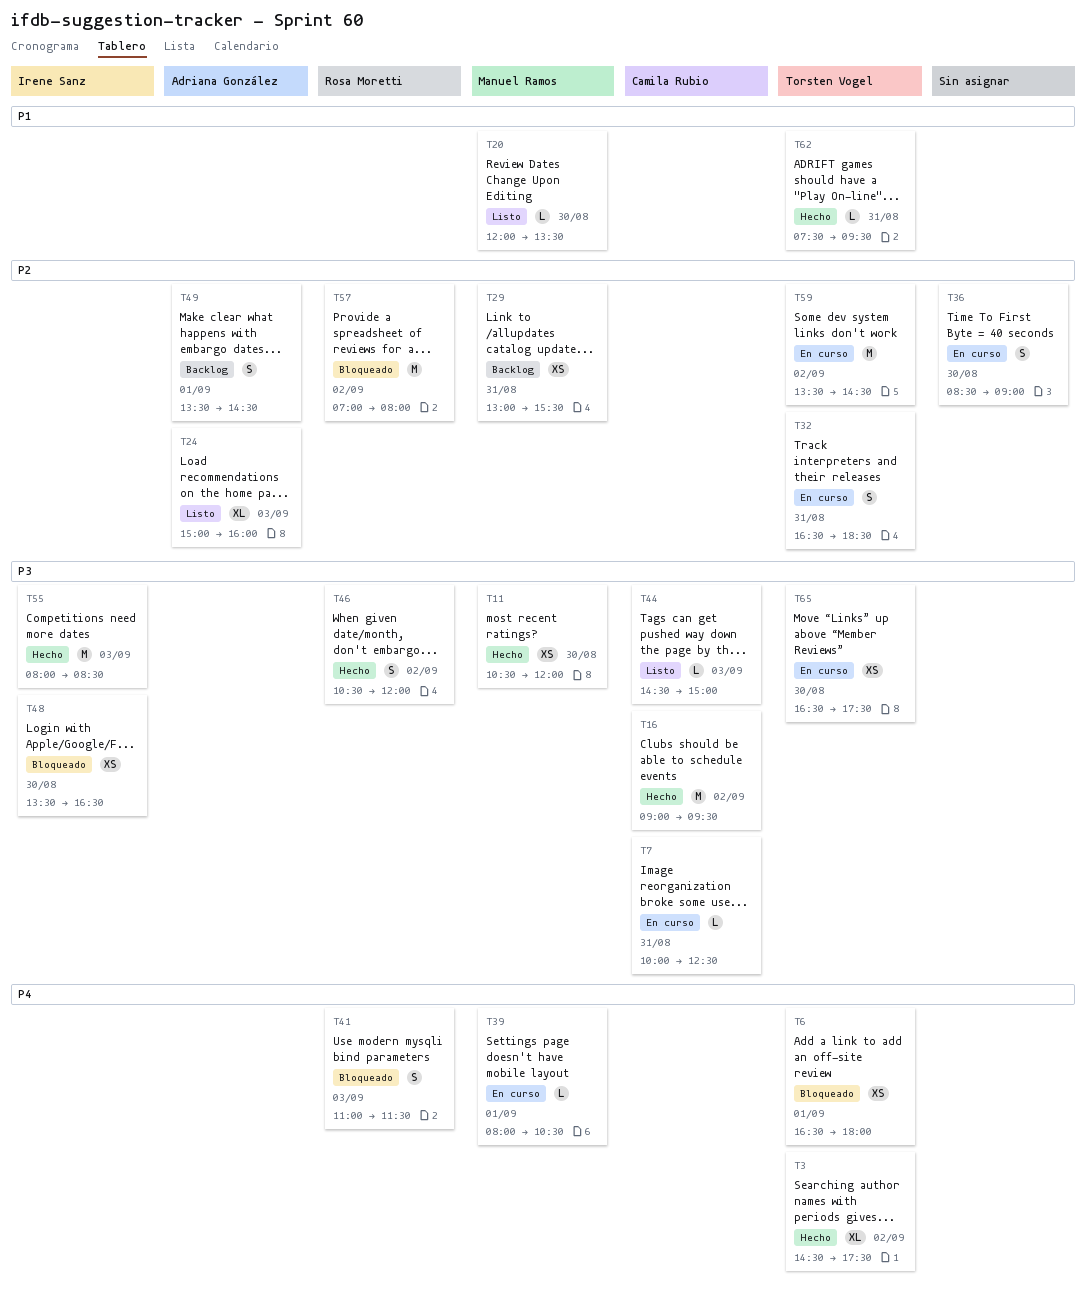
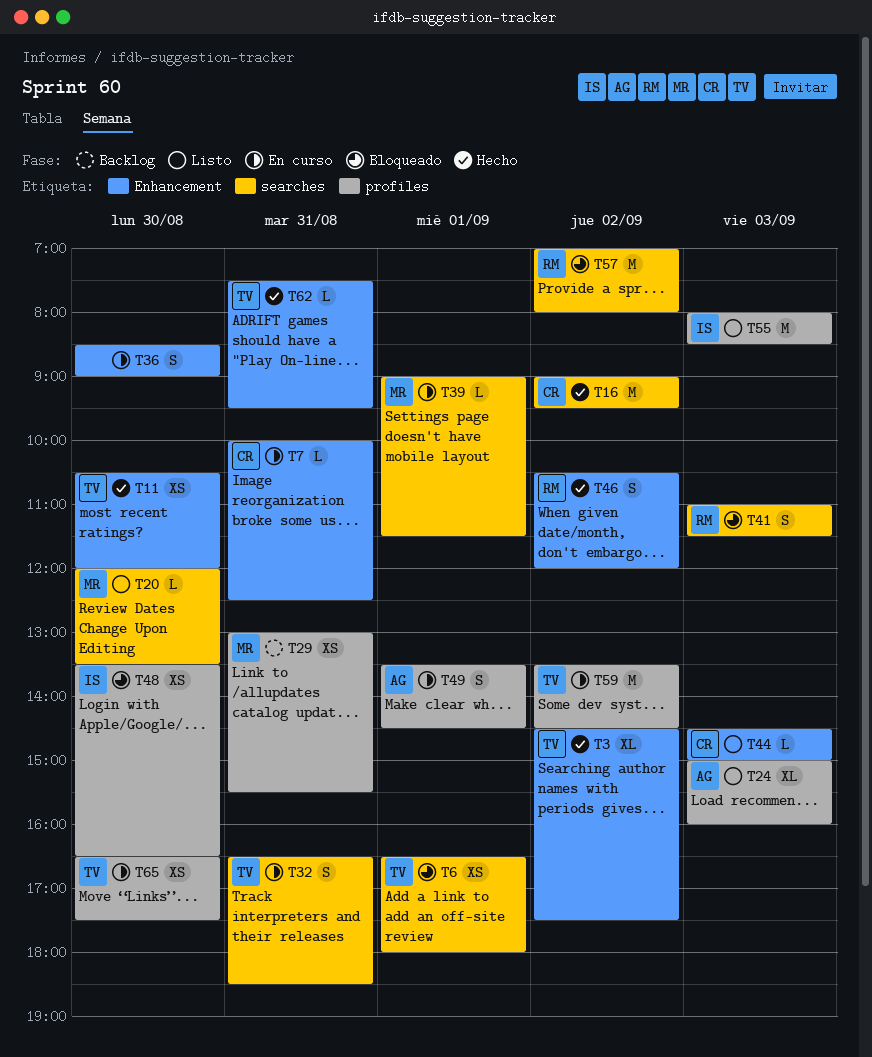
T11, owner: Manuel Ramos -> Torsten Vogel
T39, begins: 08:00 -> 09:00
T39, ends: 10:30 -> 11:30
T49, status: Backlog -> En curso
T55, status: Hecho -> Listo

